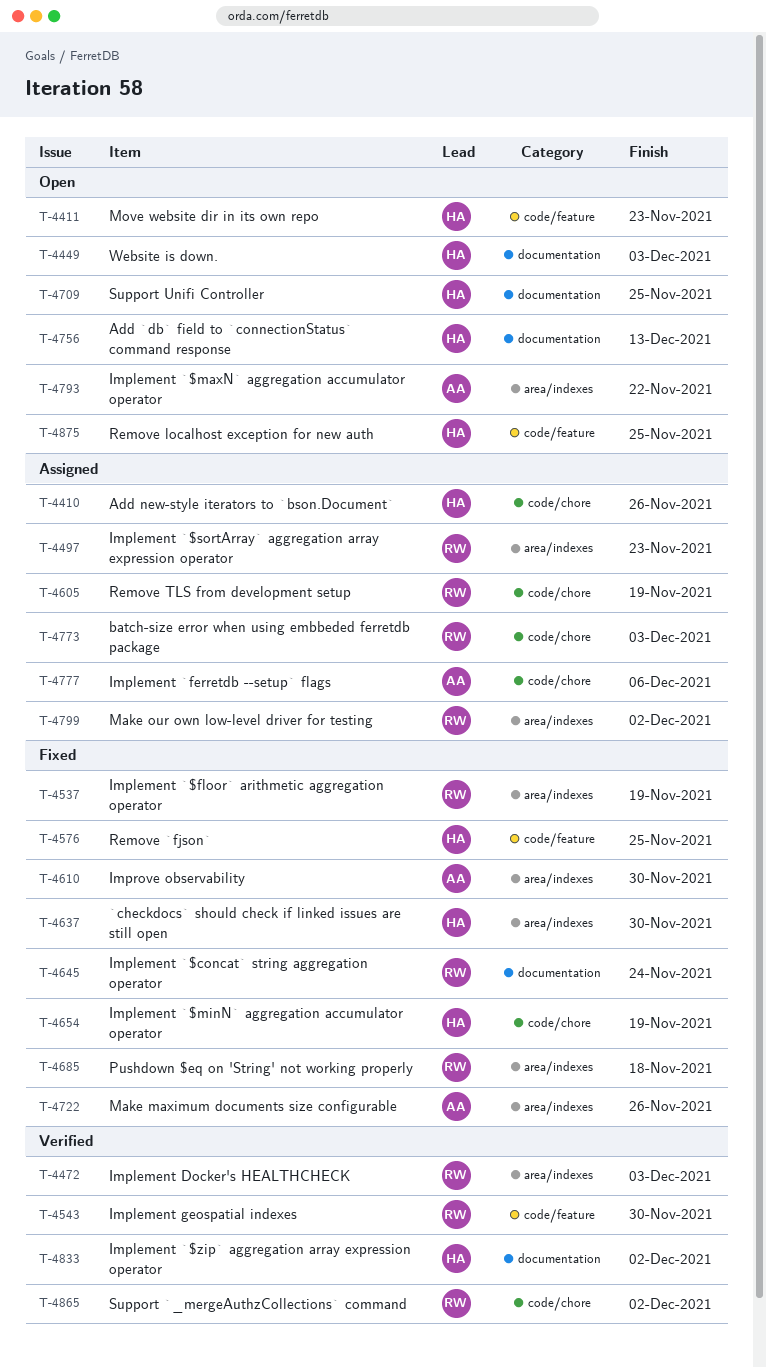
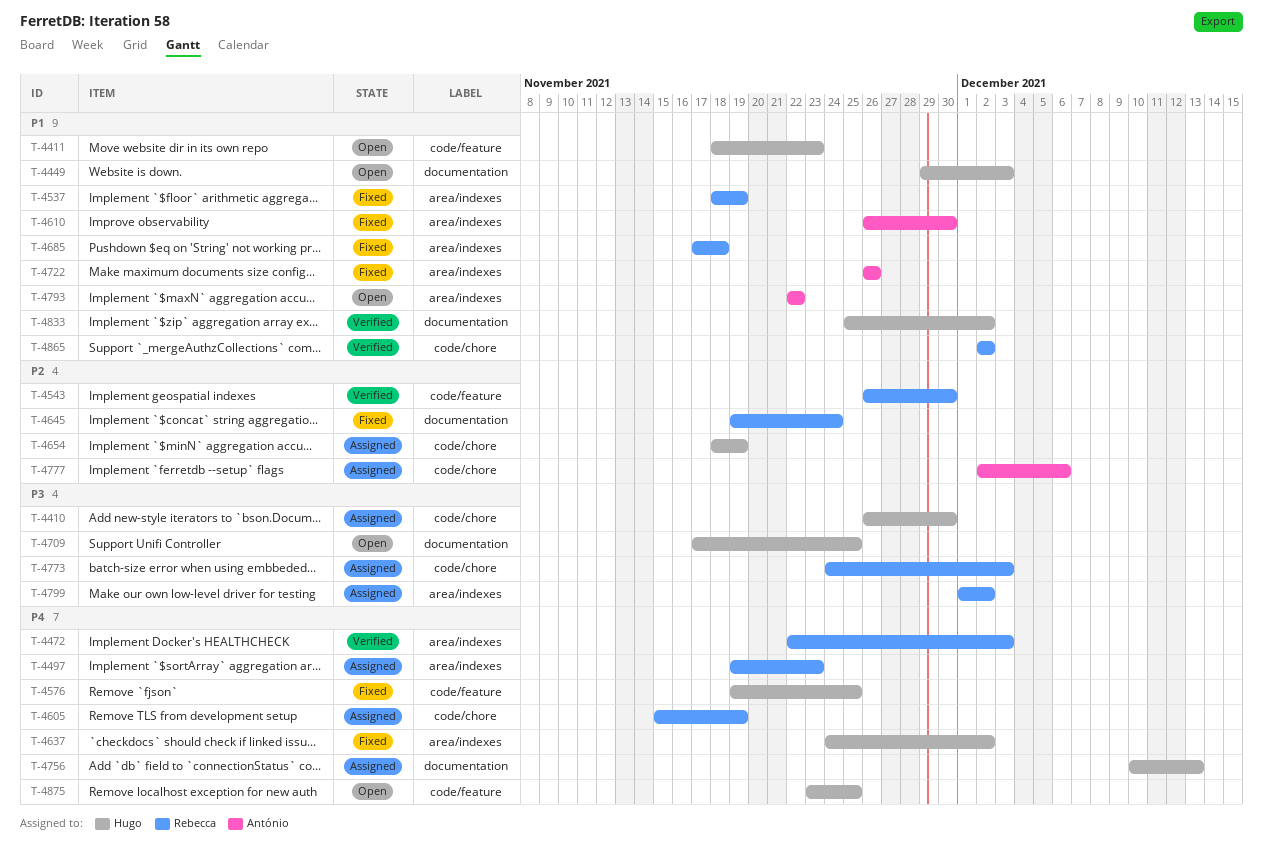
T-4410, due: Nov 26 -> Nov 30
T-4637, due: Nov 30 -> Dec 2
T-4654, status: Fixed -> Assigned
T-4756, status: Open -> Assigned

